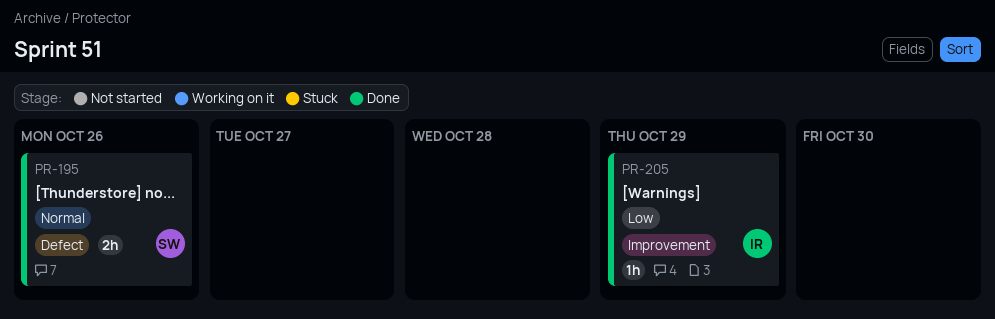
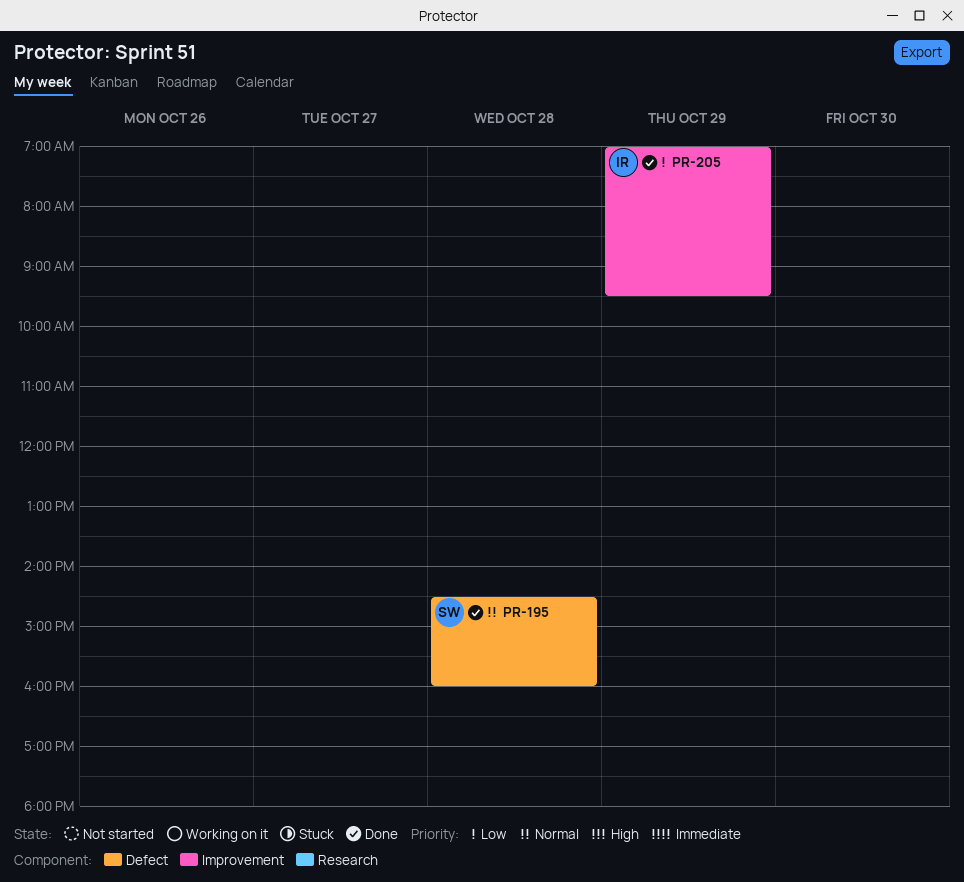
PR-195, day: Oct 26 -> Oct 28

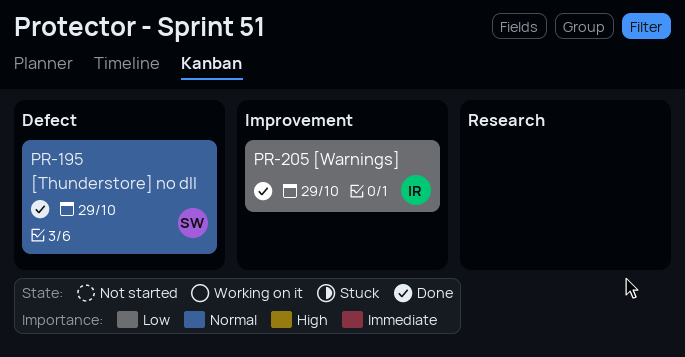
PR-195, day: Oct 28 -> Oct 29

